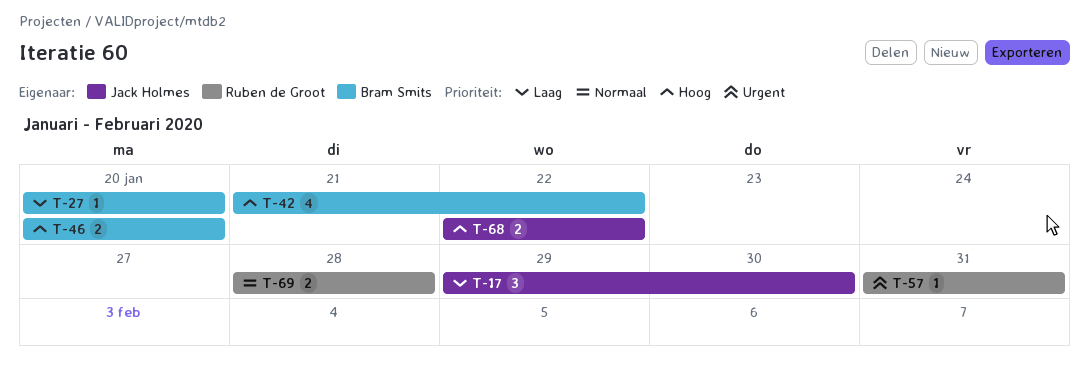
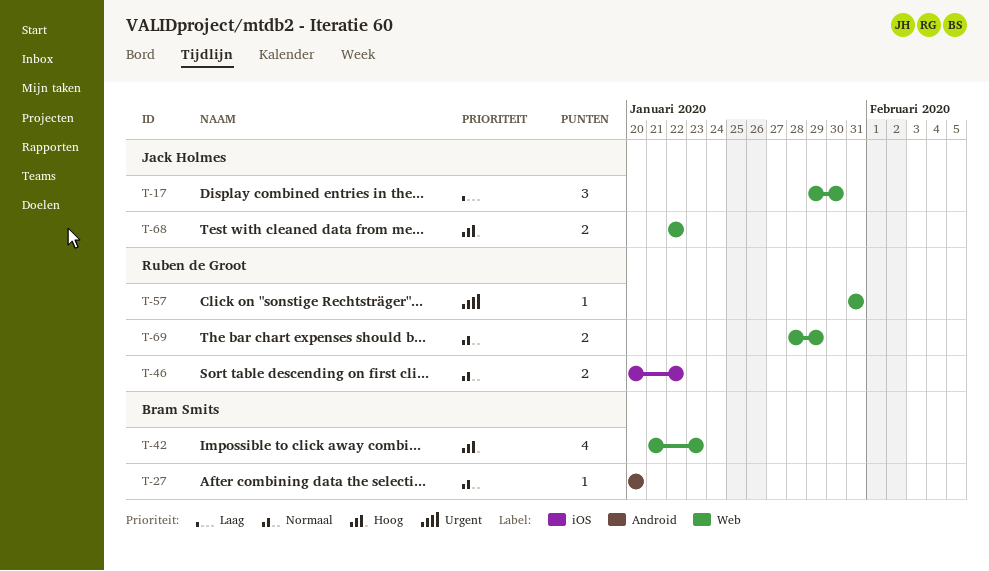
T-27, priority: Laag -> Normaal
T-42, due: Jan 22 -> Jan 23
T-46, owner: Bram Smits -> Ruben de Groot
T-46, priority: Hoog -> Normaal
T-46, due: Jan 20 -> Jan 22
T-69, due: Jan 28 -> Jan 29

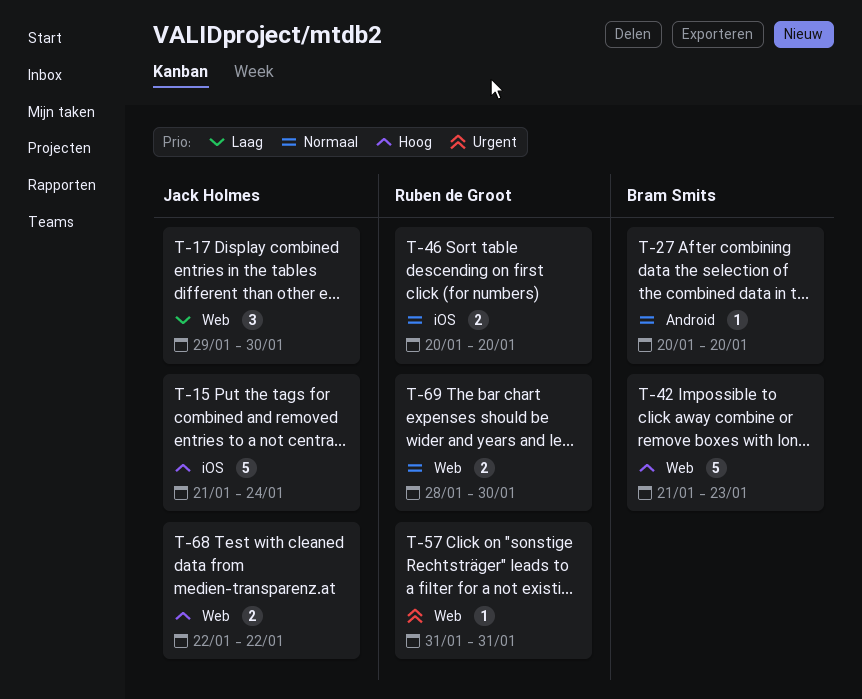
T-15: none -> present
T-42, estimate: 4 -> 5
T-46, due: Jan 22 -> Jan 20
T-69, due: Jan 29 -> Jan 30

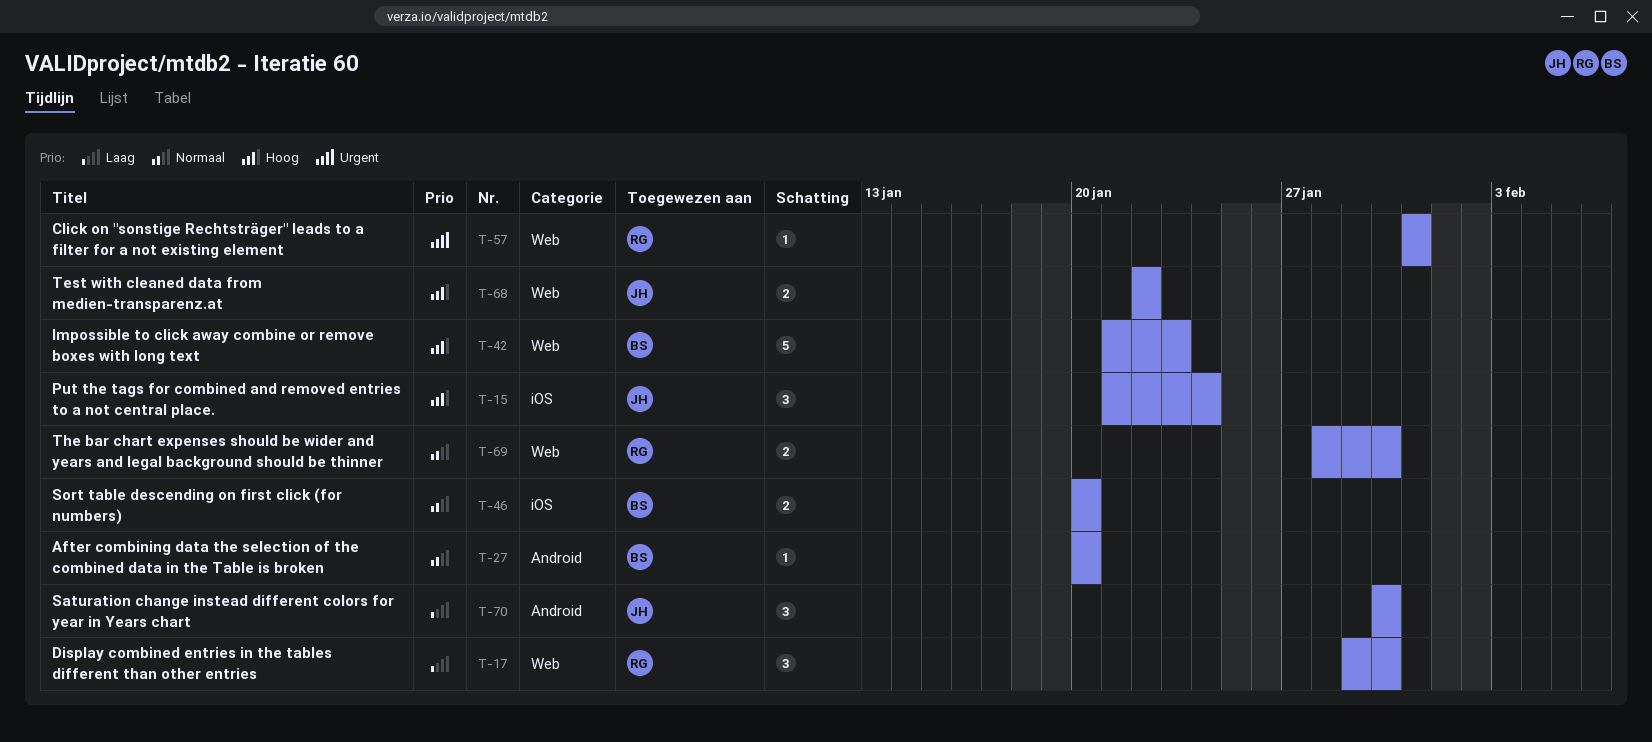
T-15, estimate: 5 -> 3
T-17, owner: Jack Holmes -> Ruben de Groot
T-46, owner: Ruben de Groot -> Bram Smits
T-70: none -> present

